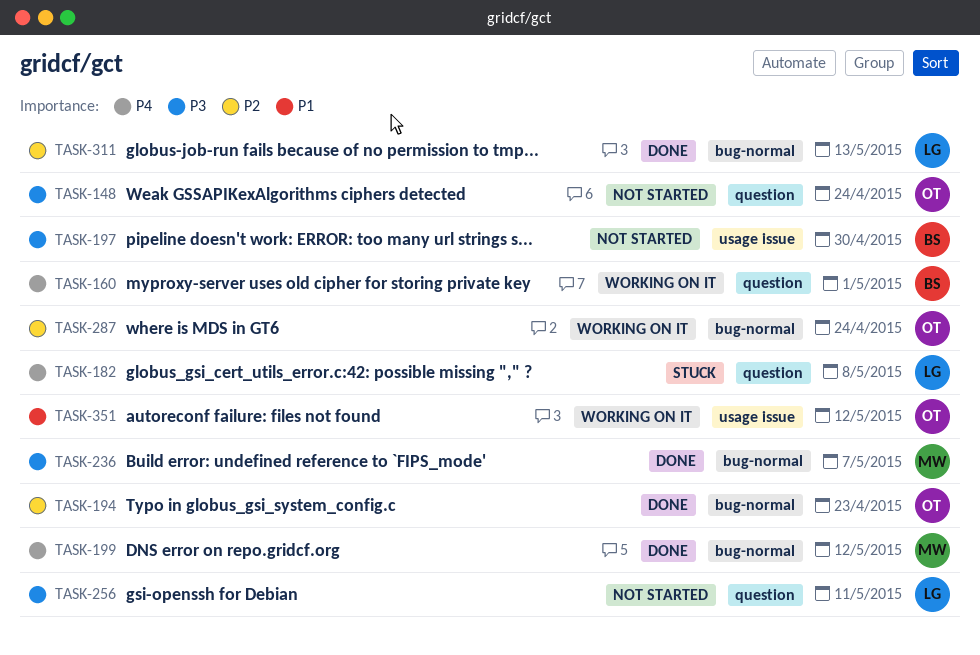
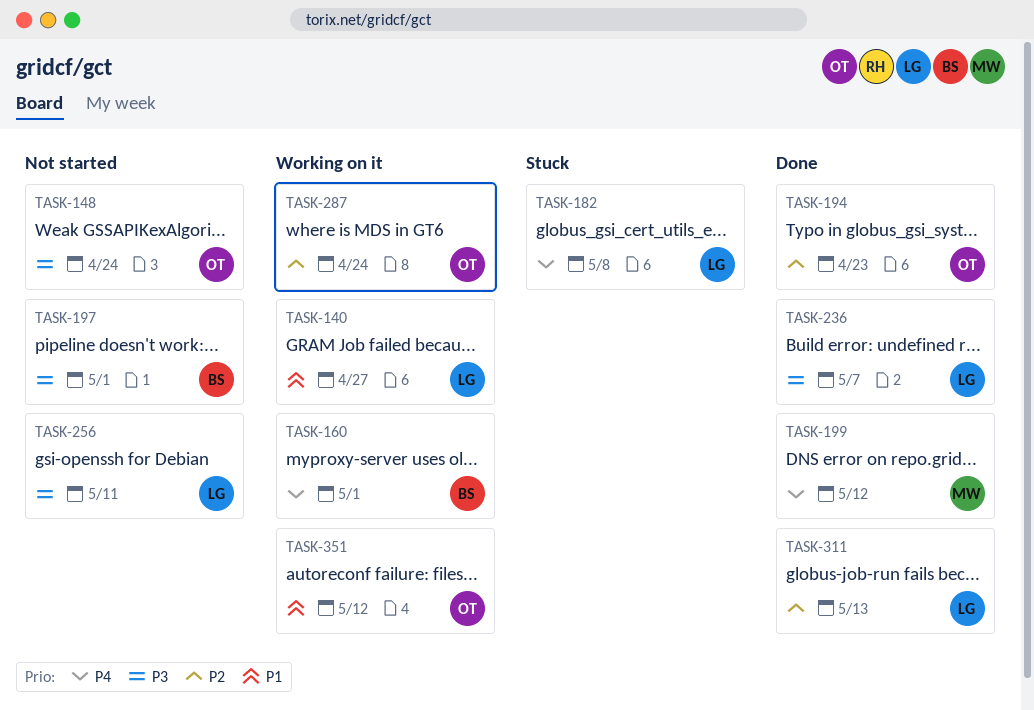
TASK-140: none -> present
TASK-197, due: Apr 30 -> May 1
TASK-236, owner: MW -> LG

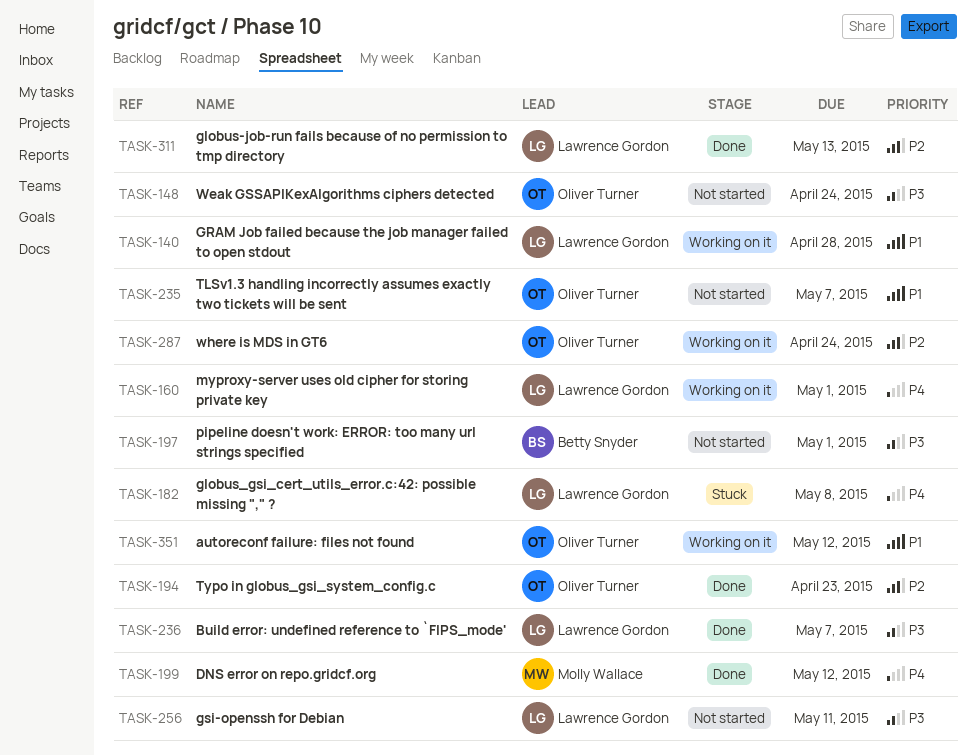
TASK-140, due: Apr 27 -> Apr 28
TASK-160, owner: Betty Snyder -> Lawrence Gordon
TASK-235: none -> present

